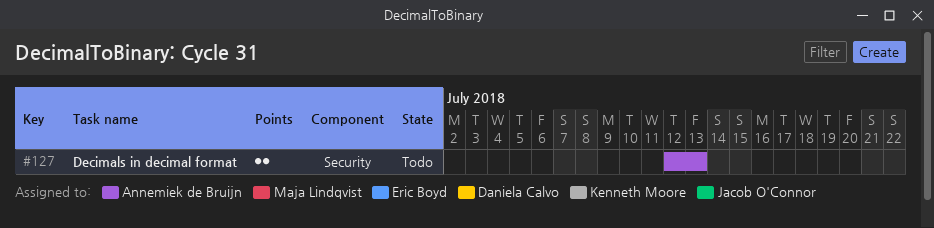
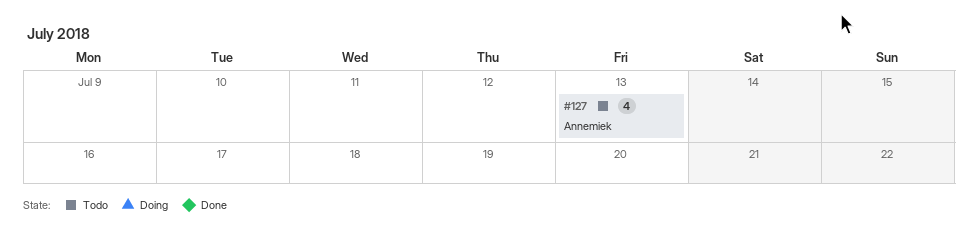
#127, estimate: 2 -> 4

